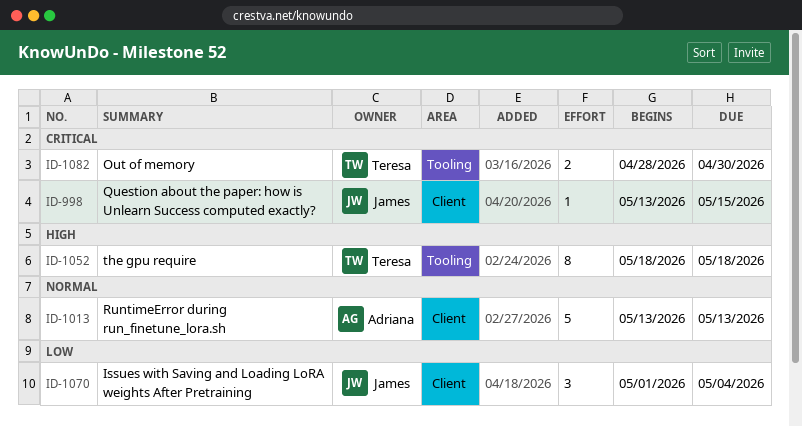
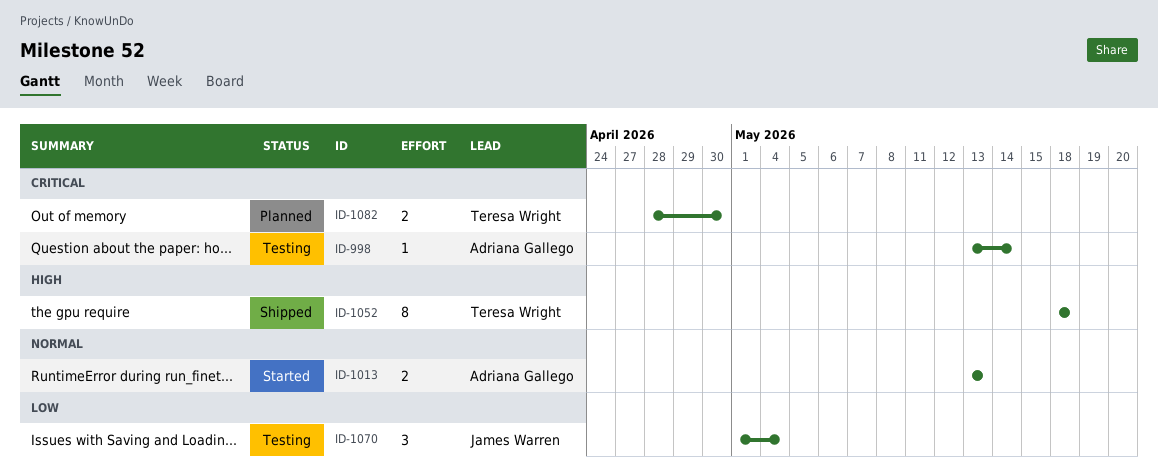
ID-998, owner: James Warren -> Adriana Gallego
ID-998, due: May 15 -> May 14
ID-1013, estimate: 5 -> 2

